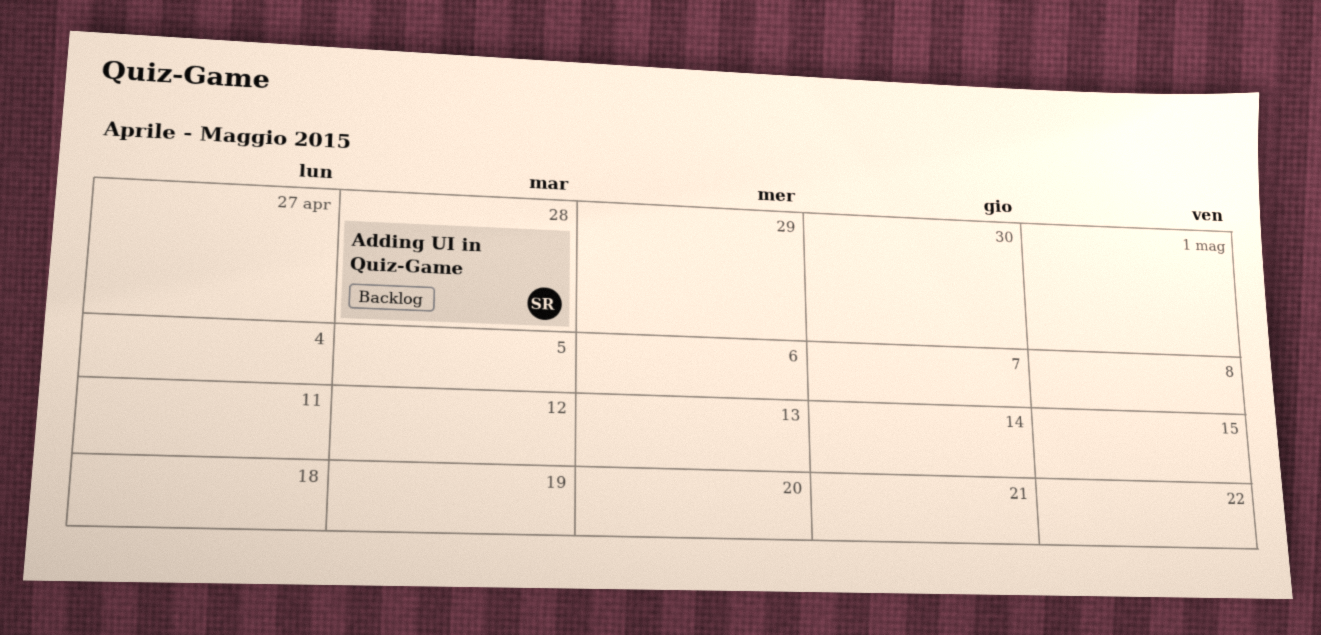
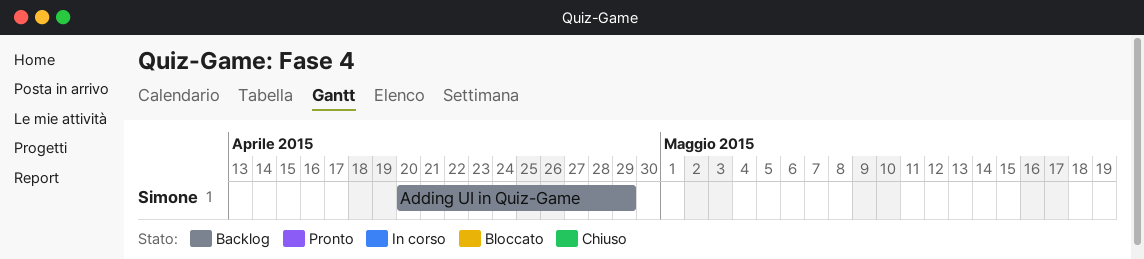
Adding UI in Quiz-Game, due: Apr 28 -> Apr 29

